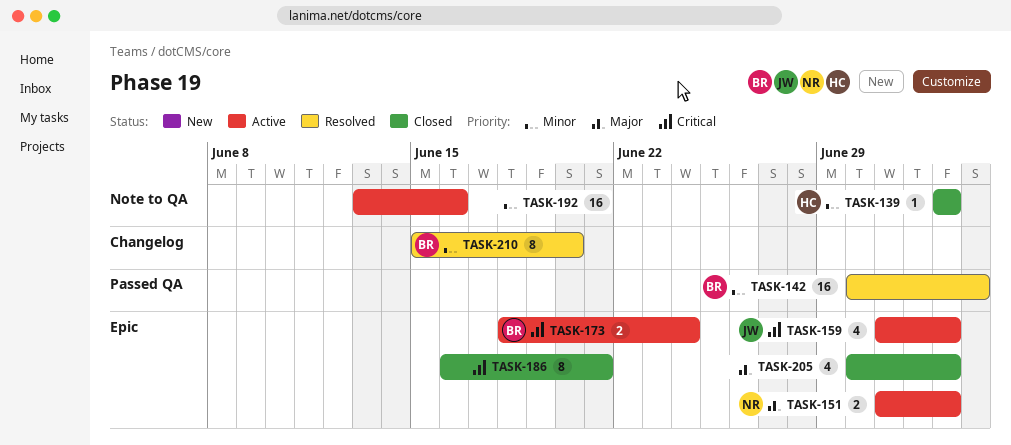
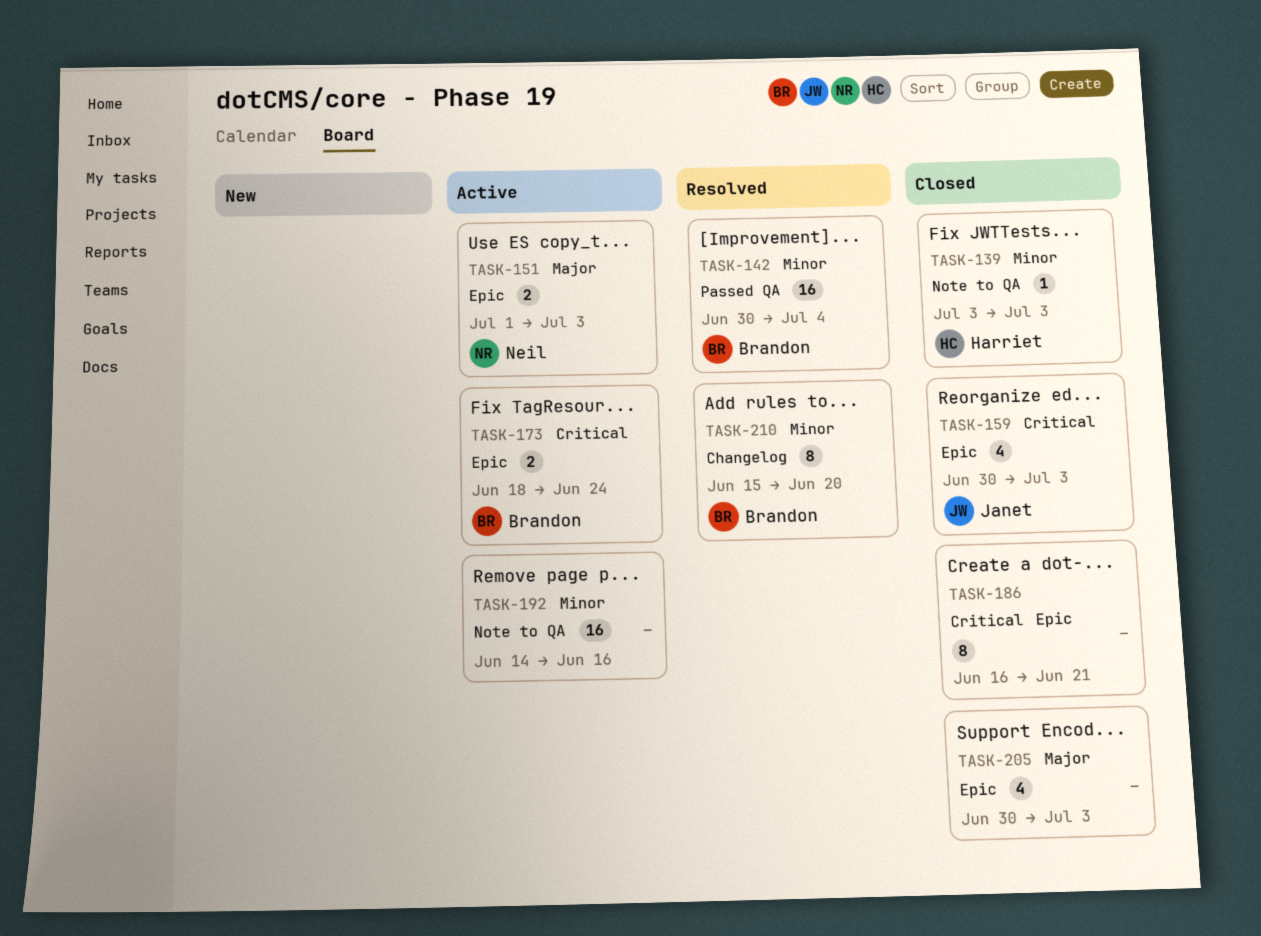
TASK-159, status: Active -> Closed
TASK-159, start: Jul 1 -> Jun 30
TASK-192, start: Jun 13 -> Jun 14

